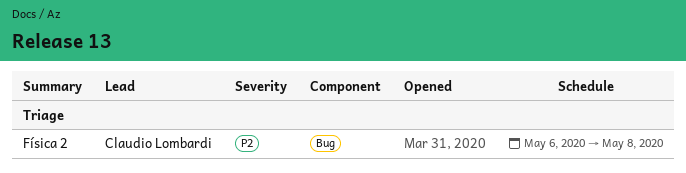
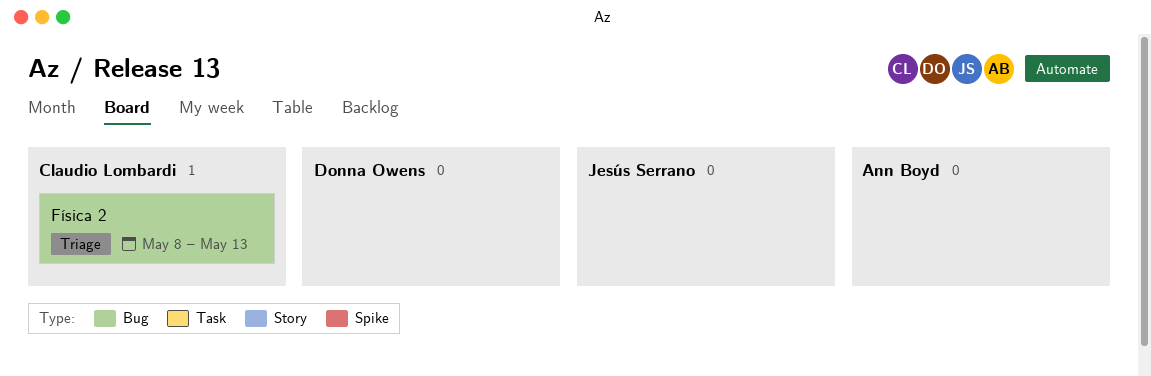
Física 2, start: May 6 -> May 8
Física 2, due: May 8 -> May 13

